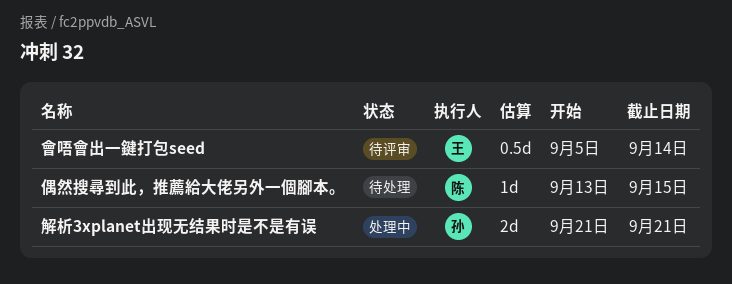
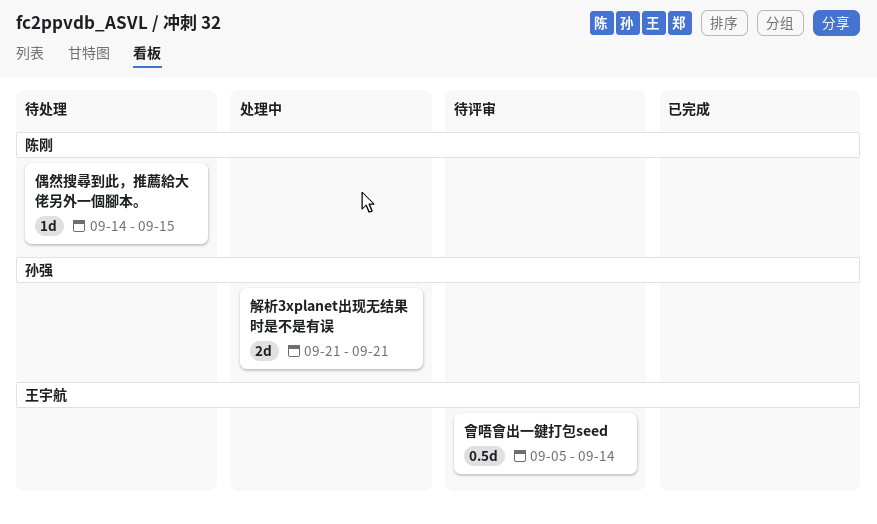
偶然搜尋到此，推薦給大佬另外一個腳本。, start: Sep 13 -> Sep 14

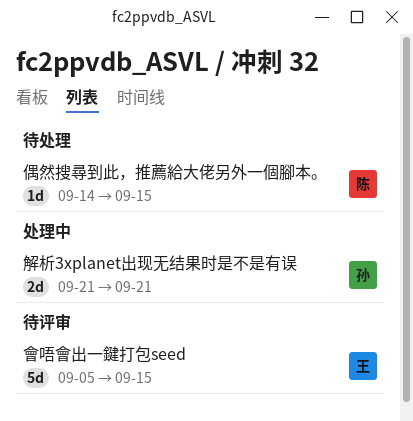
會唔會出一鍵打包seed, estimate: 0.5d -> 5d
會唔會出一鍵打包seed, due: Sep 14 -> Sep 15

